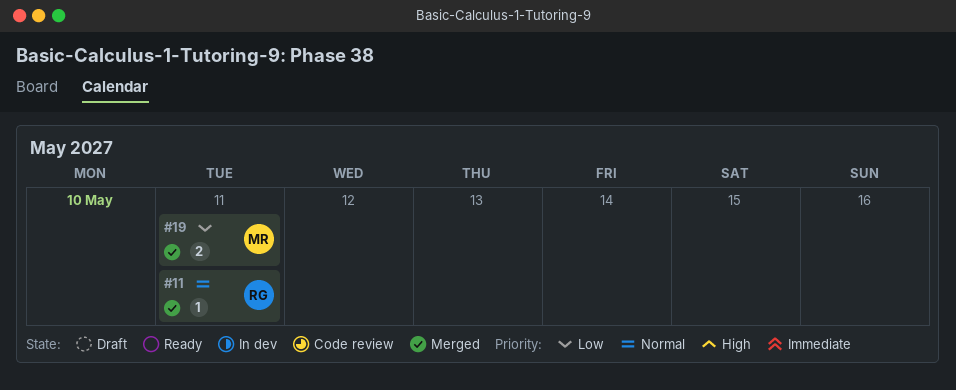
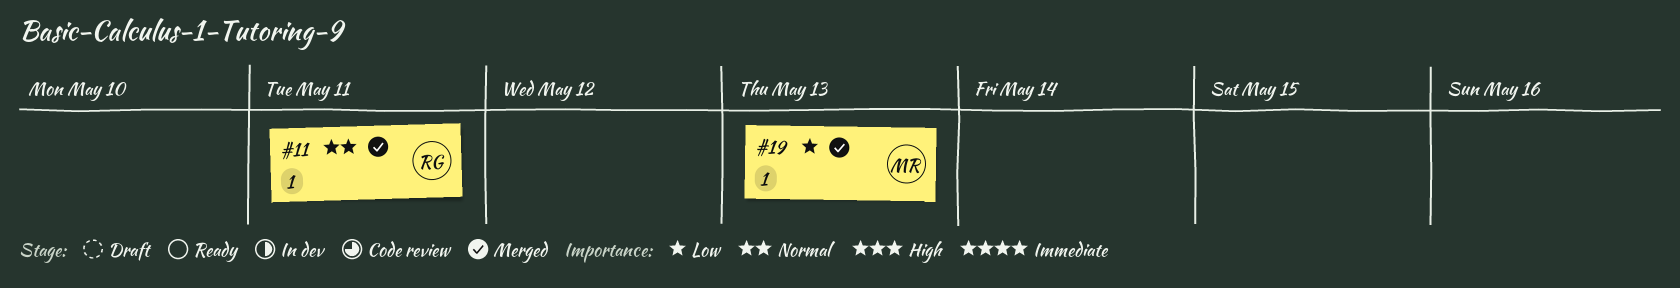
#19, estimate: 2 -> 1
#19, due: May 11 -> May 13

